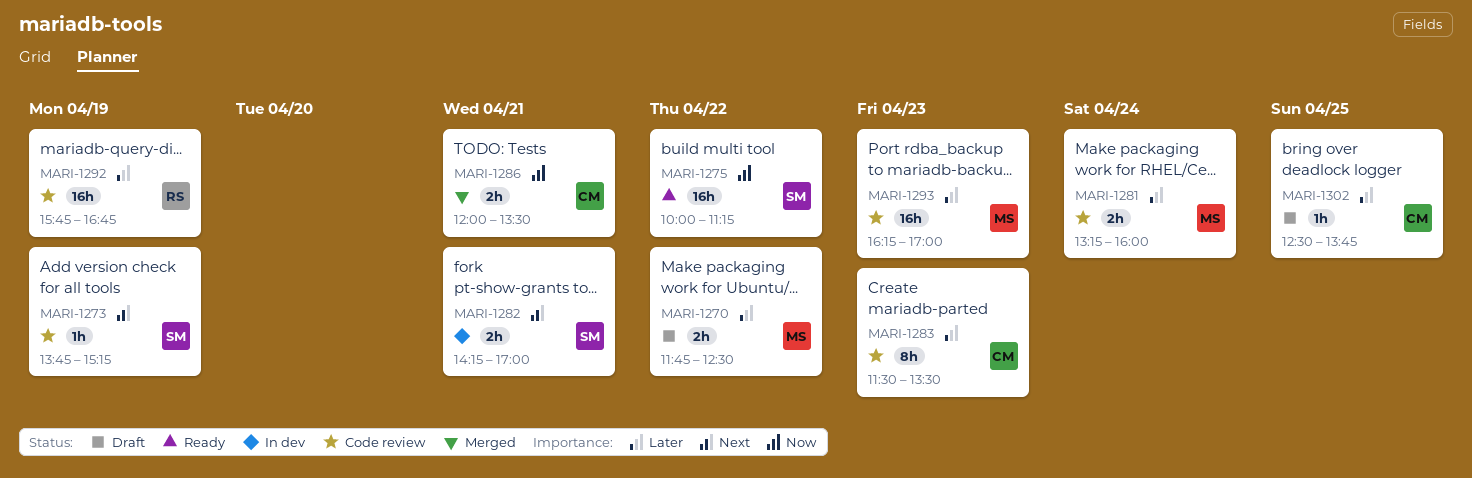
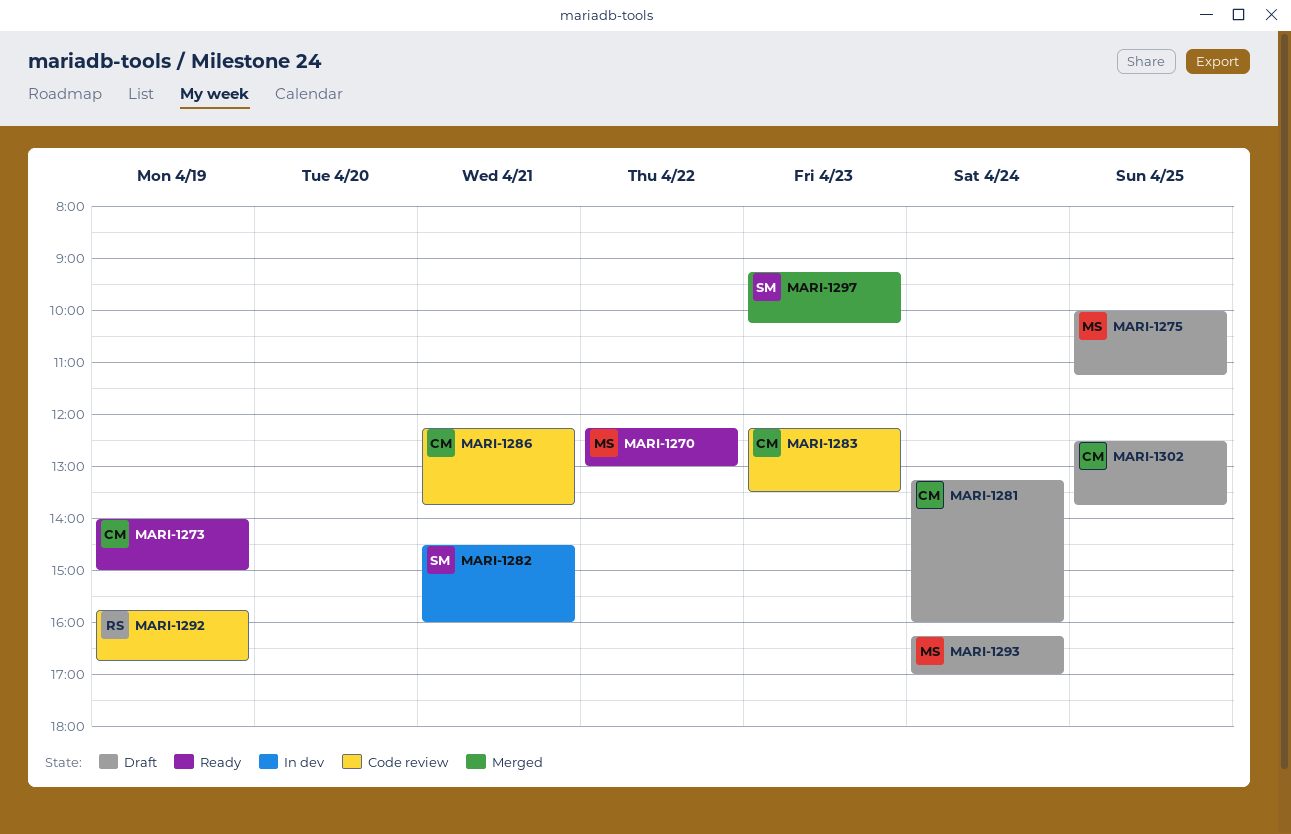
MARI-1270, status: Draft -> Ready
MARI-1270, begins: 11:45 -> 12:15
MARI-1270, ends: 12:30 -> 13:00
MARI-1273, status: Code review -> Ready
MARI-1273, owner: SM -> CM
MARI-1273, begins: 13:45 -> 14:00
MARI-1273, ends: 15:15 -> 15:00
MARI-1275, status: Ready -> Draft
MARI-1275, owner: SM -> MS
MARI-1275, day: Apr 22 -> Apr 25
MARI-1281, status: Code review -> Draft
MARI-1281, owner: MS -> CM
MARI-1282, begins: 14:15 -> 14:30
MARI-1282, ends: 17:00 -> 16:00
MARI-1283, begins: 11:30 -> 12:15
MARI-1286, status: Merged -> Code review
MARI-1286, begins: 12:00 -> 12:15
MARI-1286, ends: 13:30 -> 13:45
MARI-1293, status: Code review -> Draft
MARI-1293, day: Apr 23 -> Apr 24
MARI-1297: none -> present

